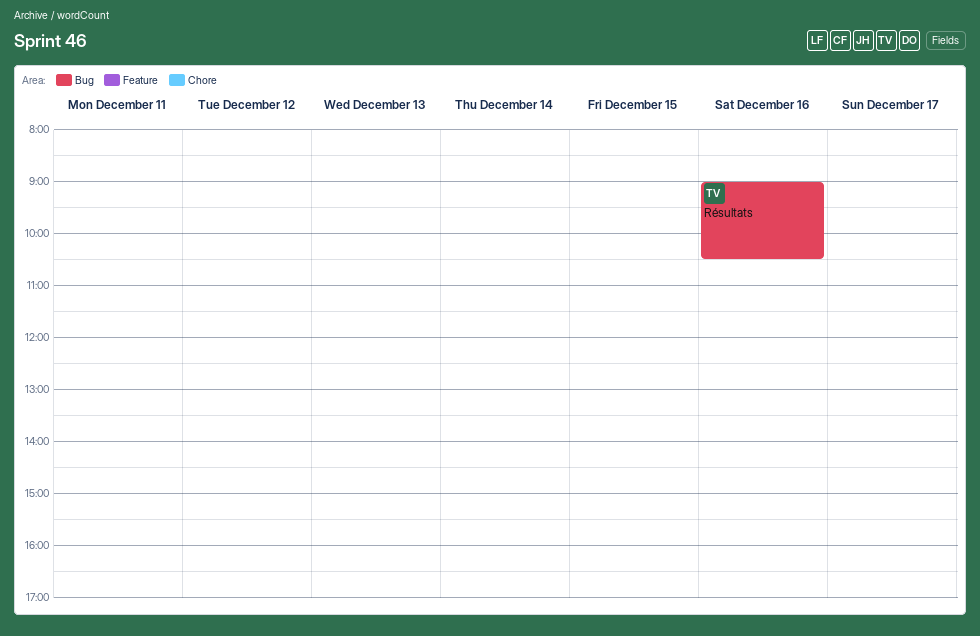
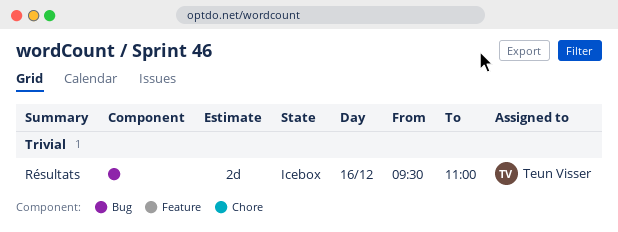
Résultats, begins: 09:00 -> 09:30
Résultats, ends: 10:30 -> 11:00

